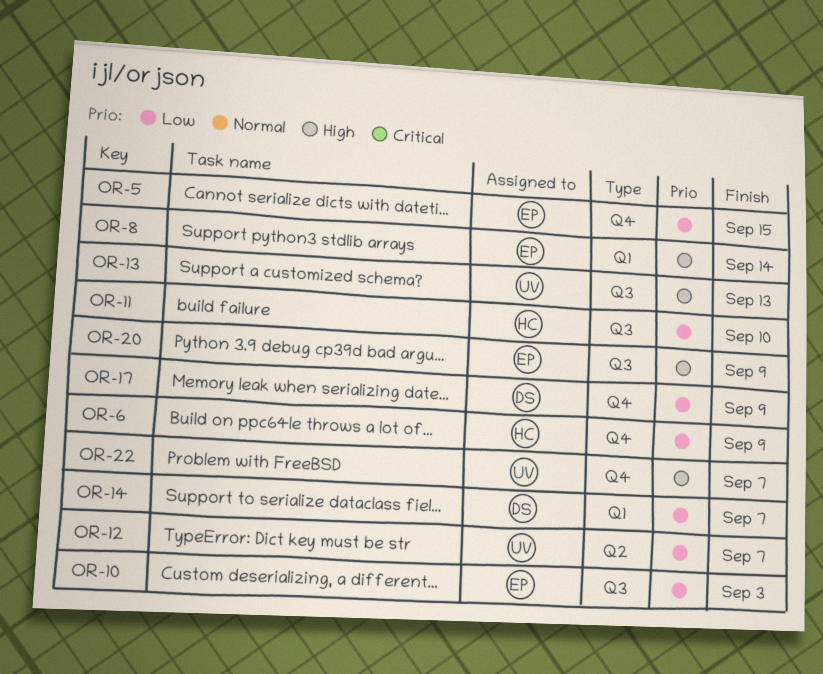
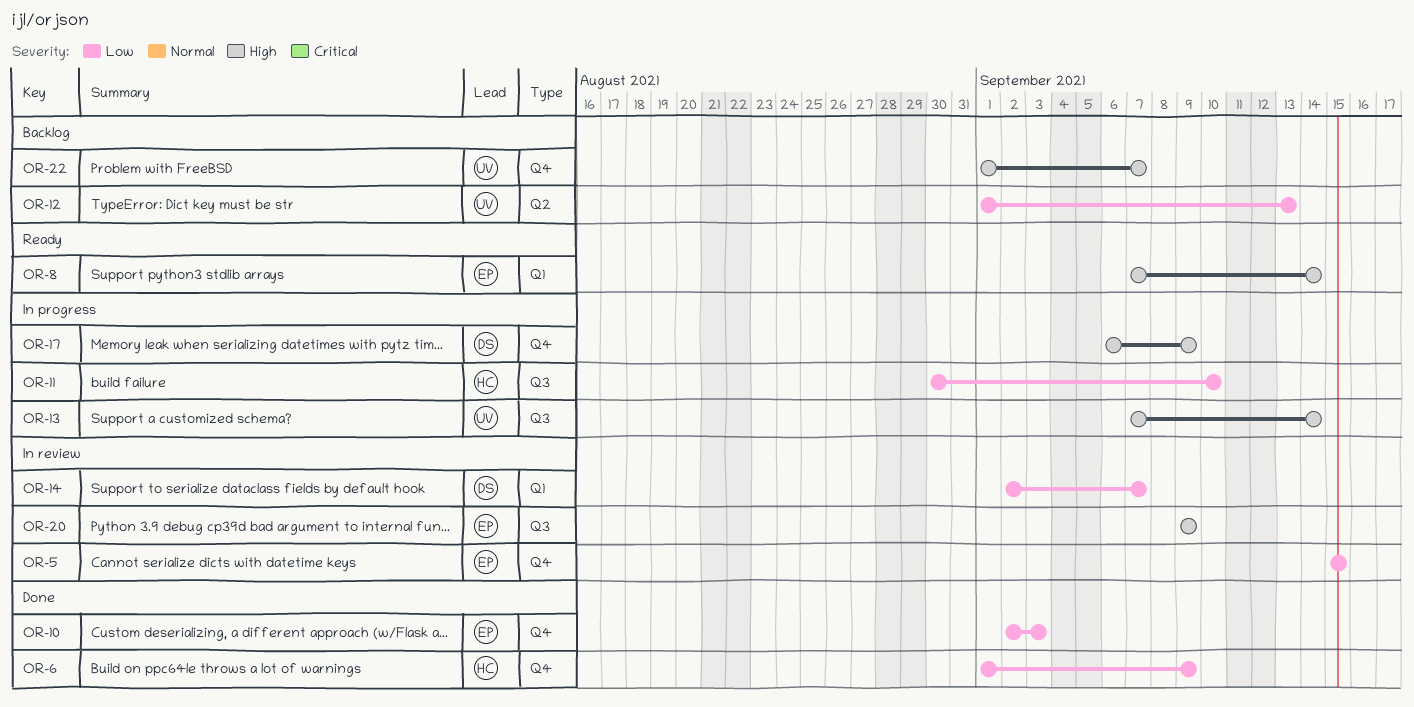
OR-10, label: Q3 -> Q4
OR-12, due: Sep 7 -> Sep 13
OR-13, due: Sep 13 -> Sep 14
OR-17, priority: Low -> High

